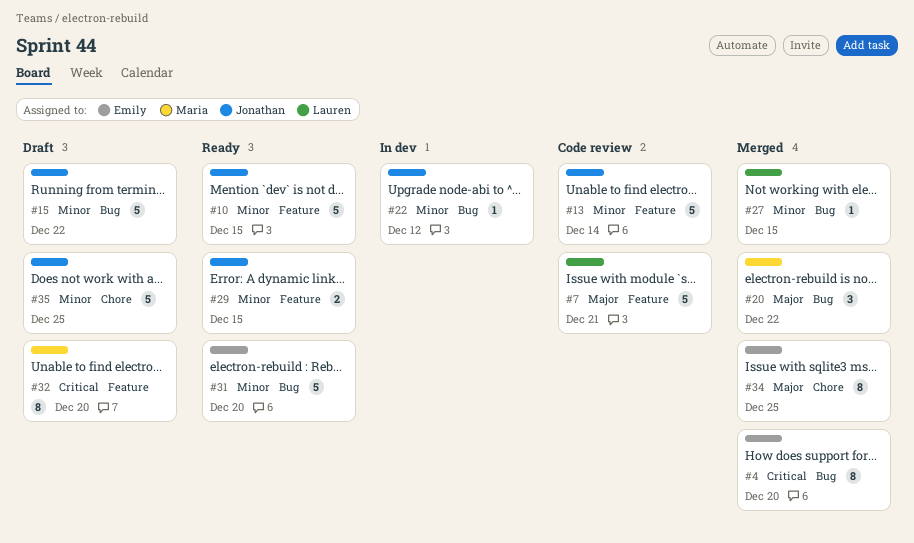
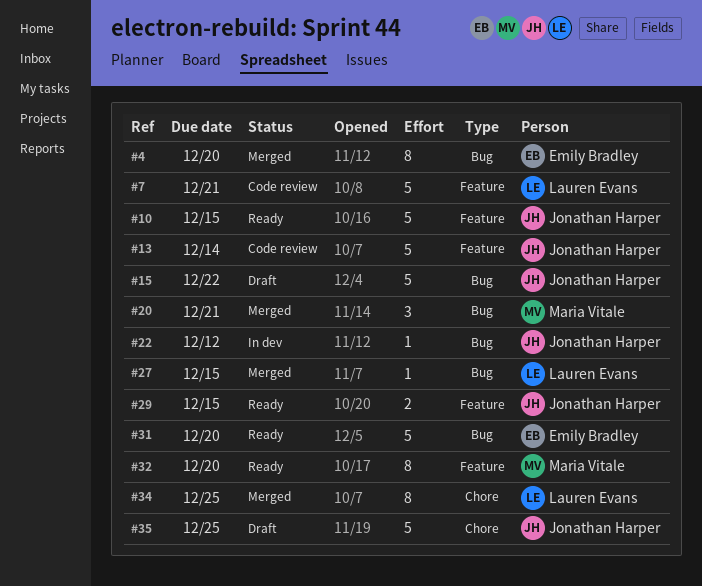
#20, due: Dec 22 -> Dec 21
#32, status: Draft -> Ready
#34, owner: Emily Bradley -> Lauren Evans

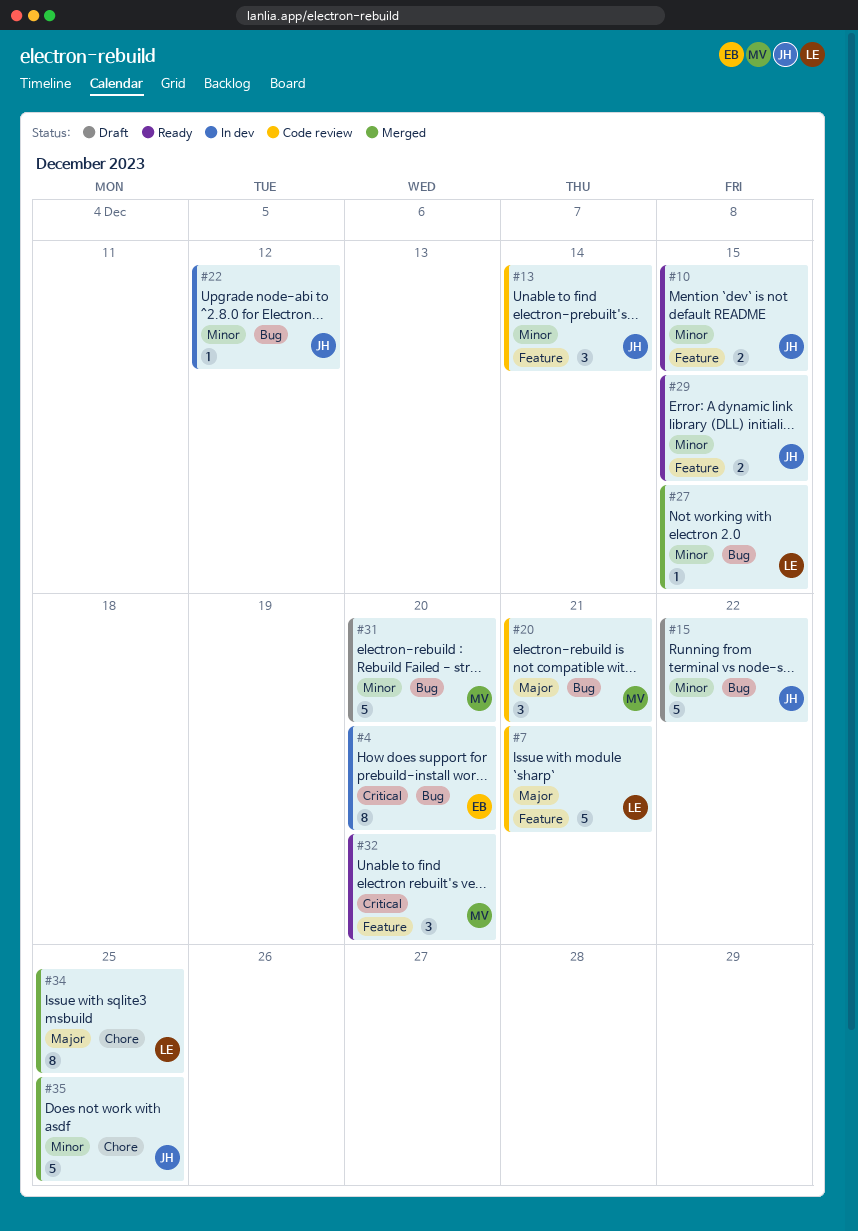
#4, status: Merged -> In dev
#10, estimate: 5 -> 2
#13, estimate: 5 -> 3
#20, status: Merged -> Code review
#31, status: Ready -> Draft
#31, owner: Emily Bradley -> Maria Vitale
#32, estimate: 8 -> 3
#35, status: Draft -> Merged

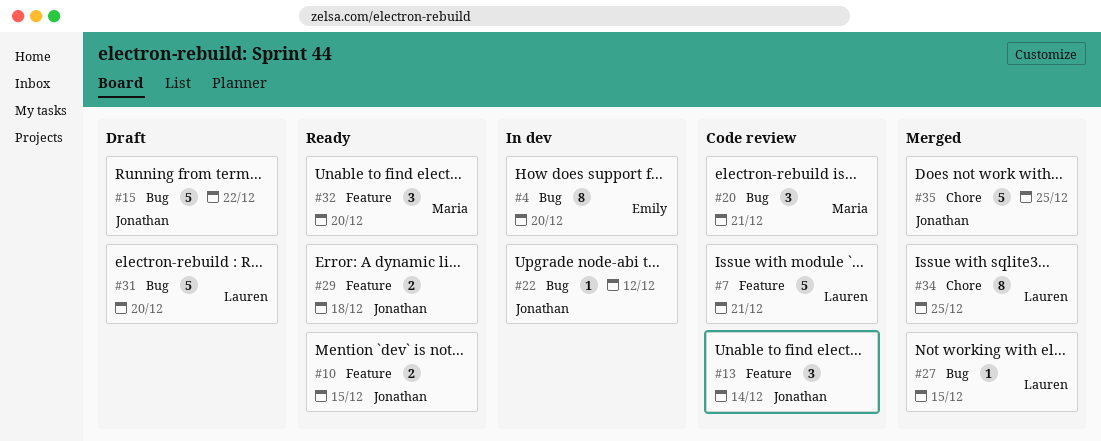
#29, due: Dec 15 -> Dec 18
#31, owner: Maria -> Lauren

